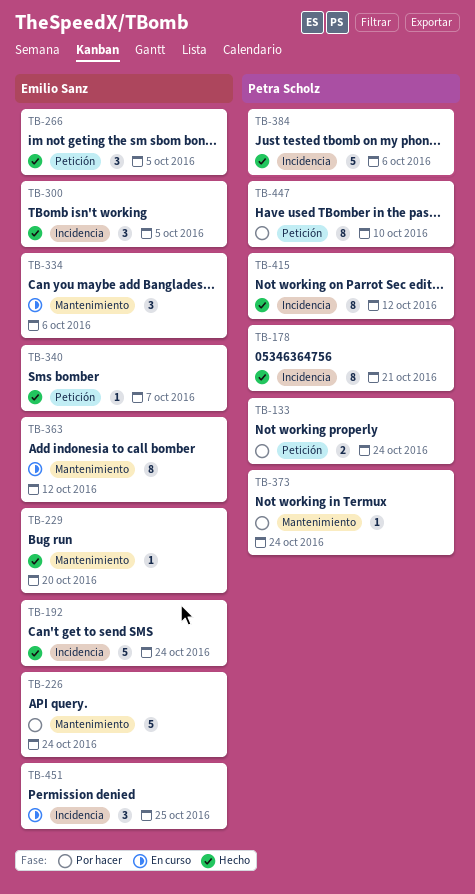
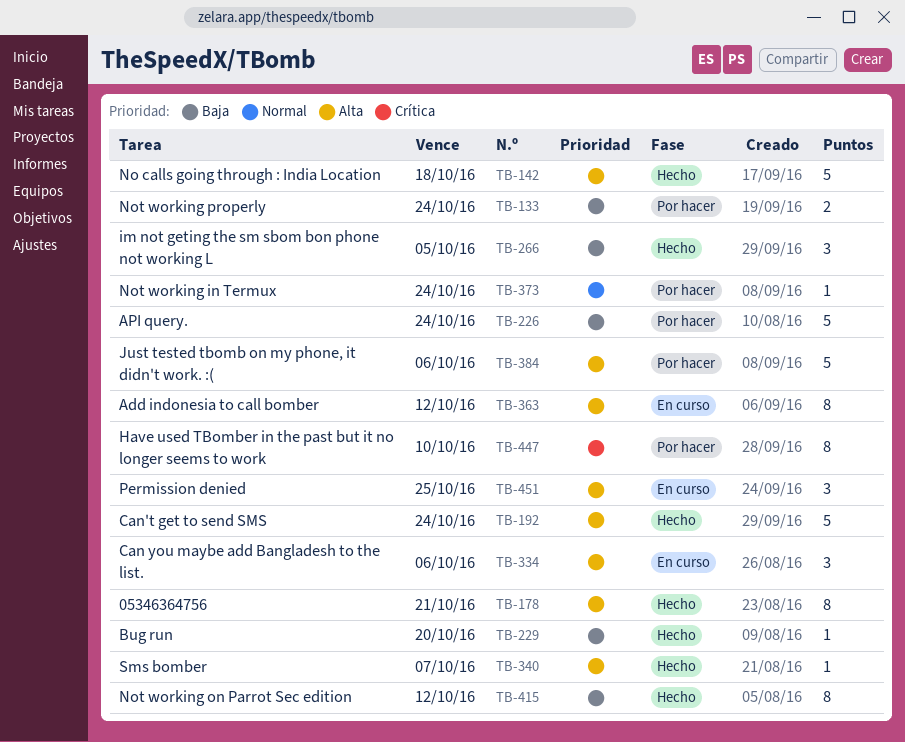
TB-142: none -> present
TB-300: present -> none
TB-384, status: Hecho -> Por hacer

